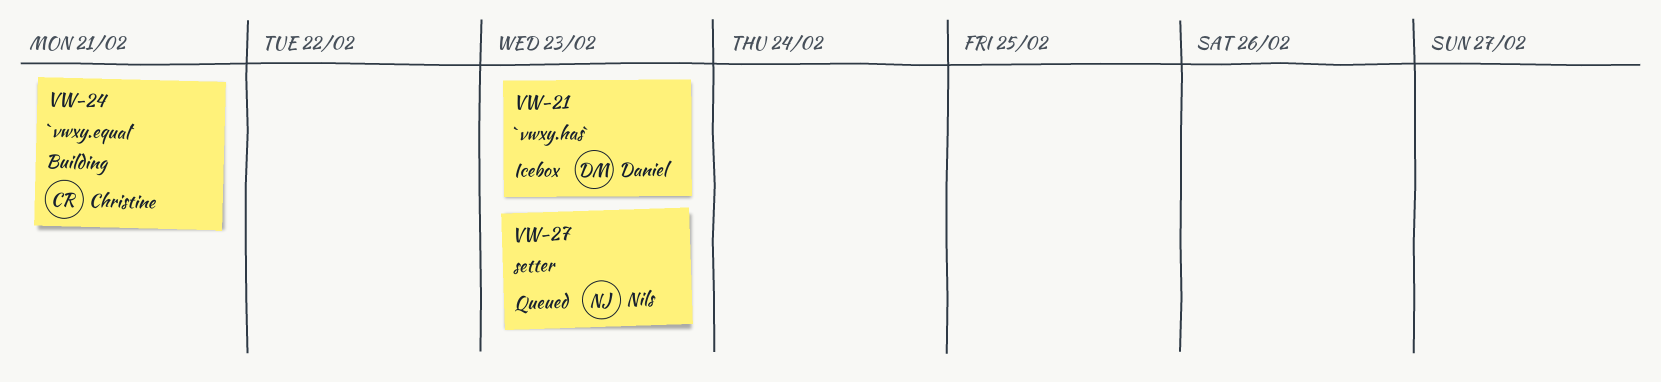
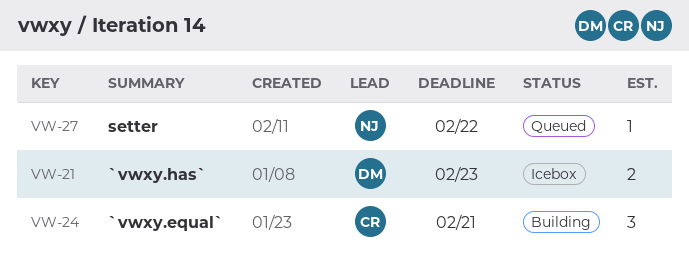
VW-27, due: Feb 23 -> Feb 22

